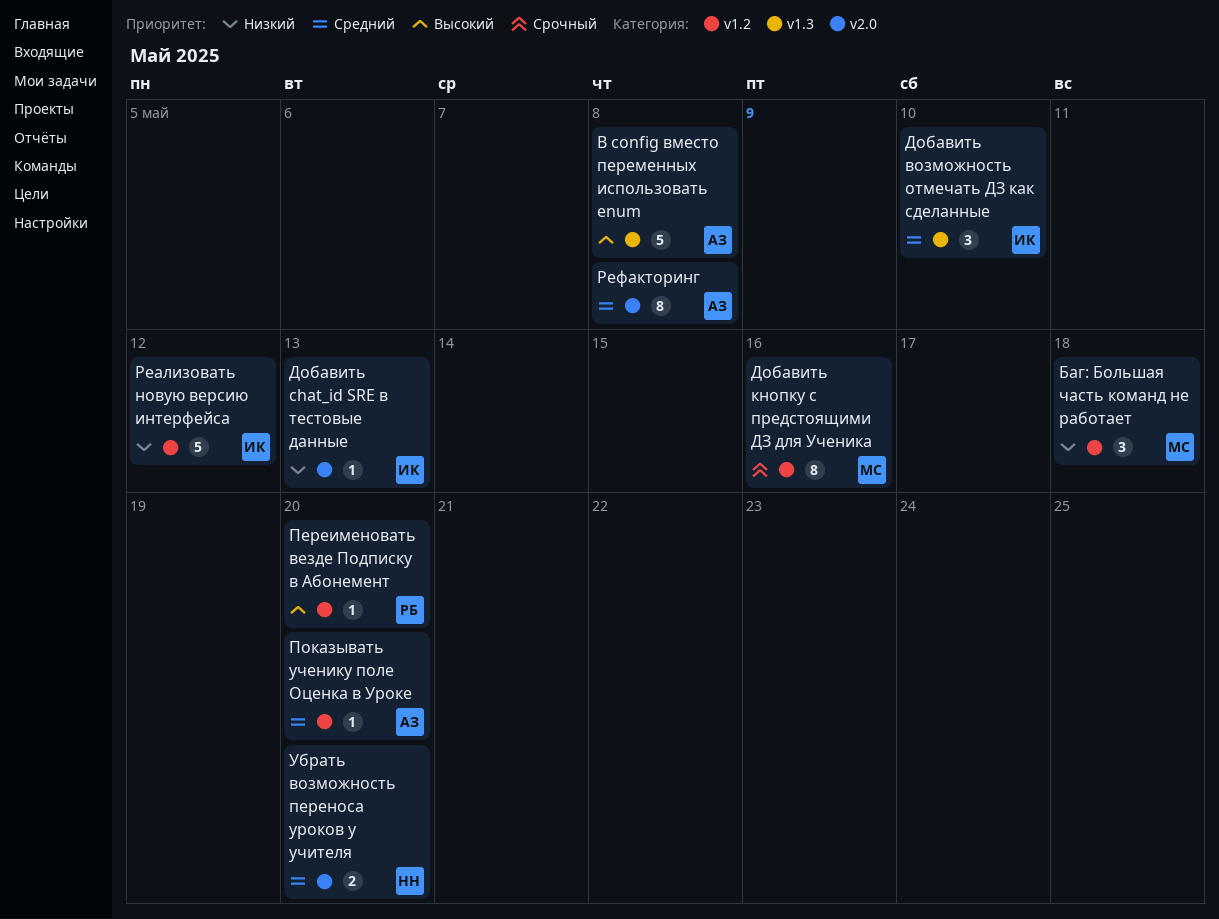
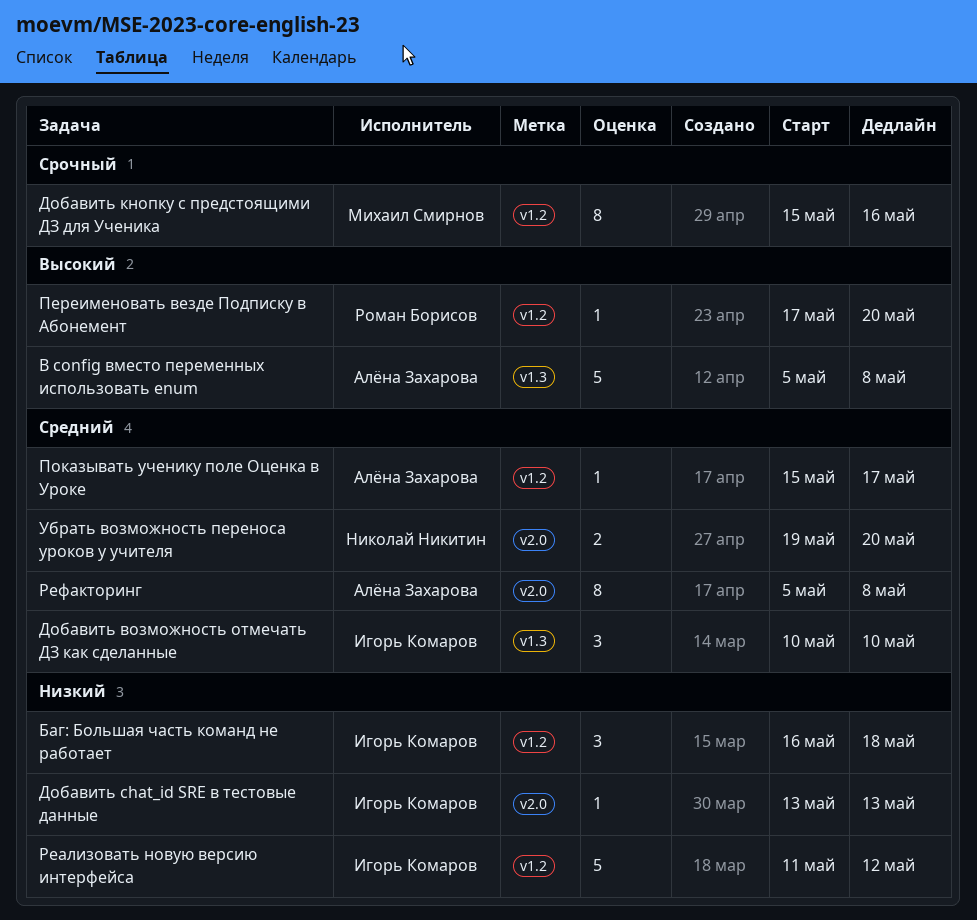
Баг: Большая часть команд не работает, owner: Михаил Смирнов -> Игорь Комаров
Показывать ученику поле Оценка в Уроке, due: May 20 -> May 17

